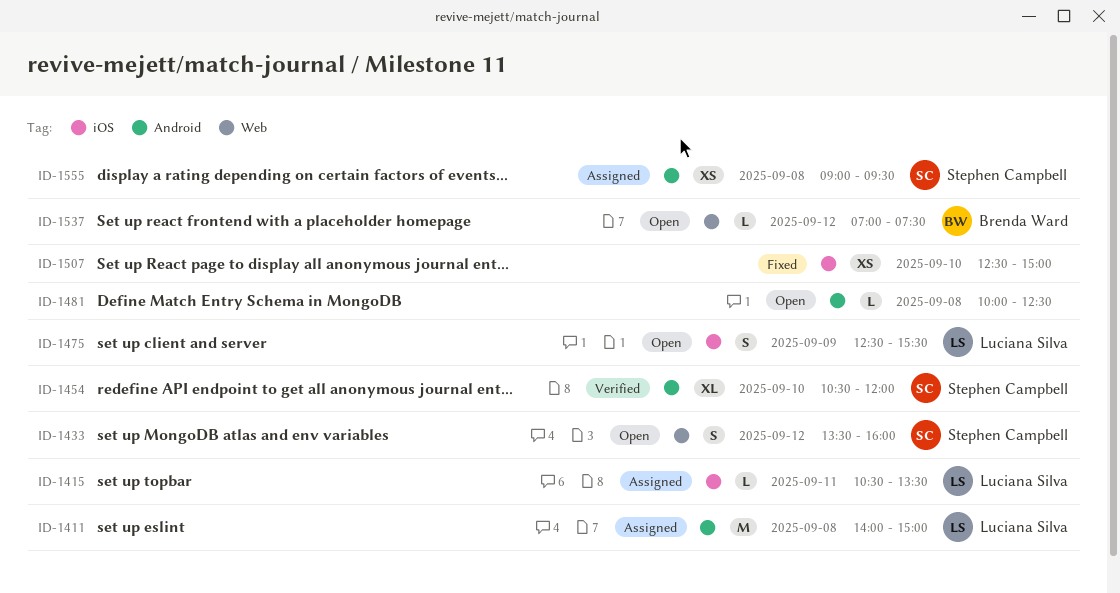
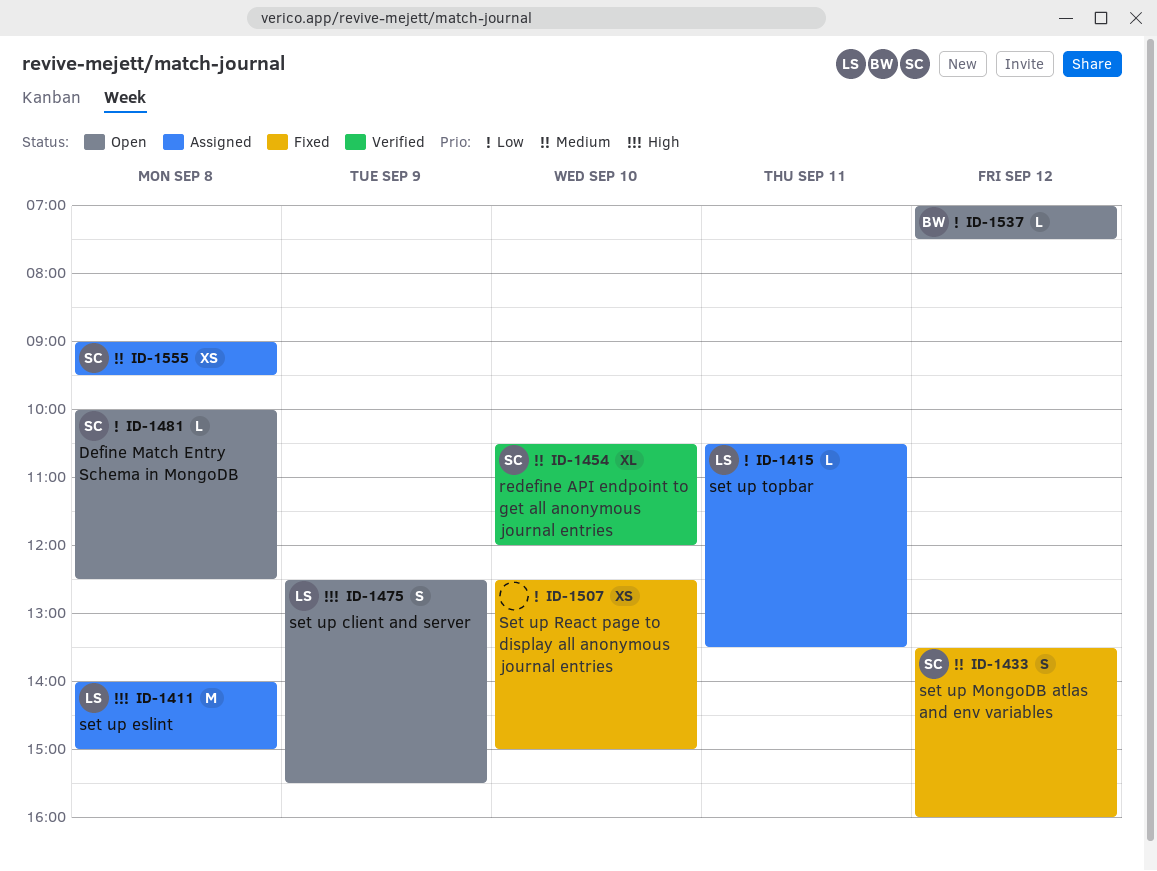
ID-1433, status: Open -> Fixed
ID-1481, owner: none -> Stephen Campbell

